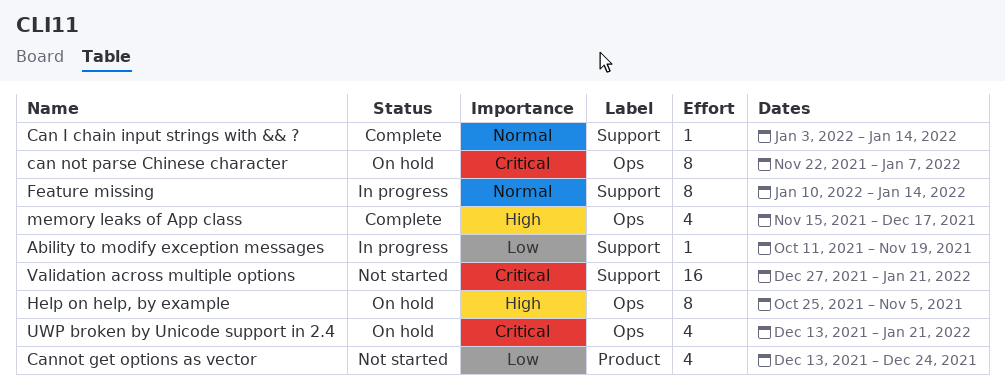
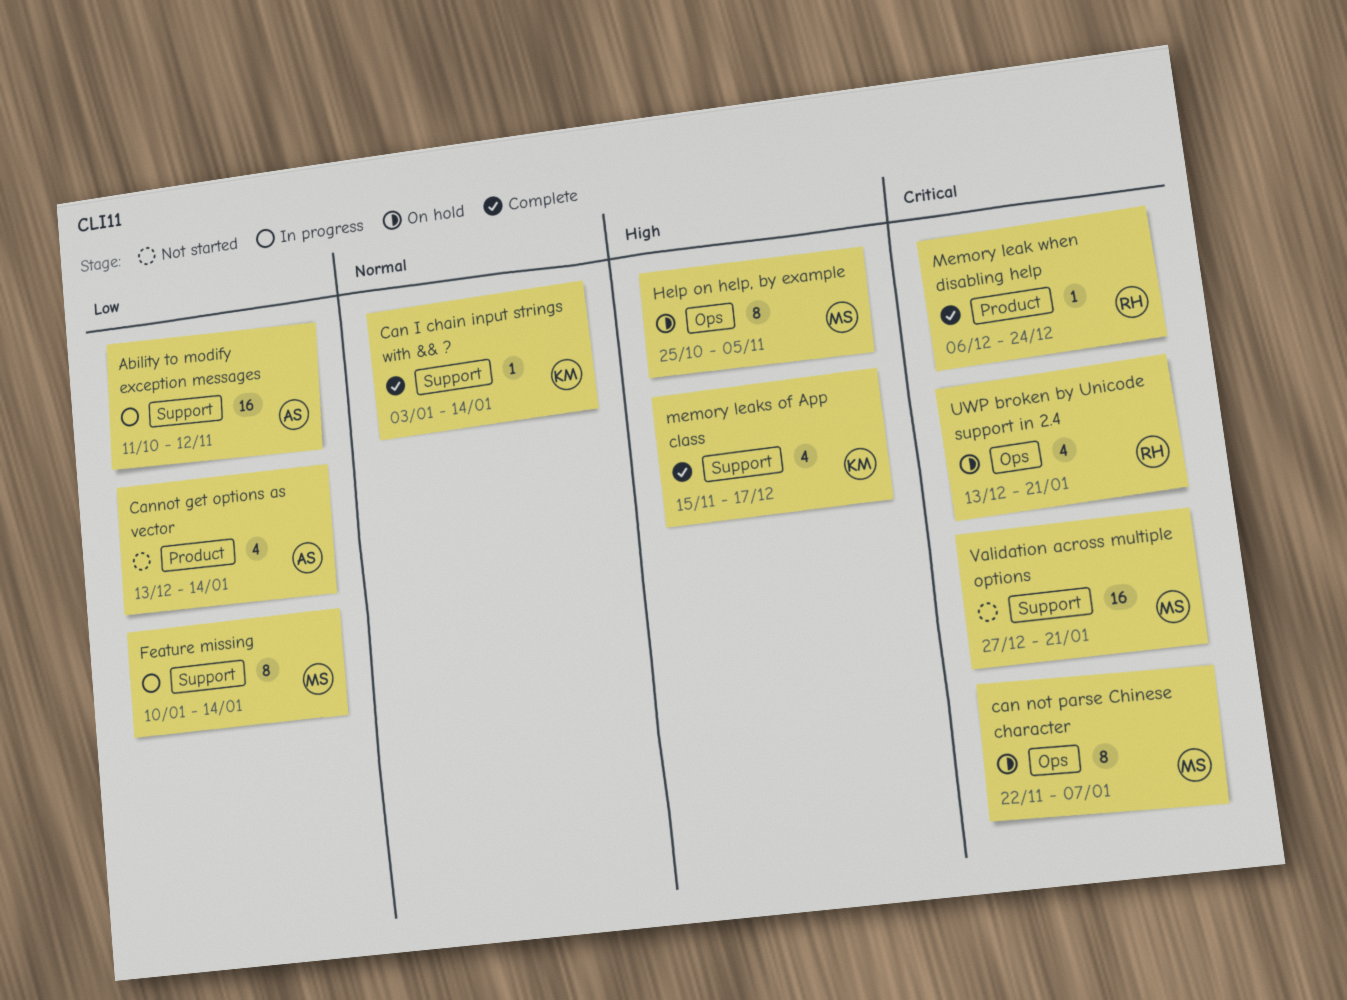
Ability to modify exception messages, estimate: 1 -> 16
Ability to modify exception messages, due: Nov 19 -> Nov 12
Cannot get options as vector, due: Dec 24 -> Jan 14
Feature missing, priority: Normal -> Low
Memory leak when disabling help: none -> present
memory leaks of App class, label: Ops -> Support

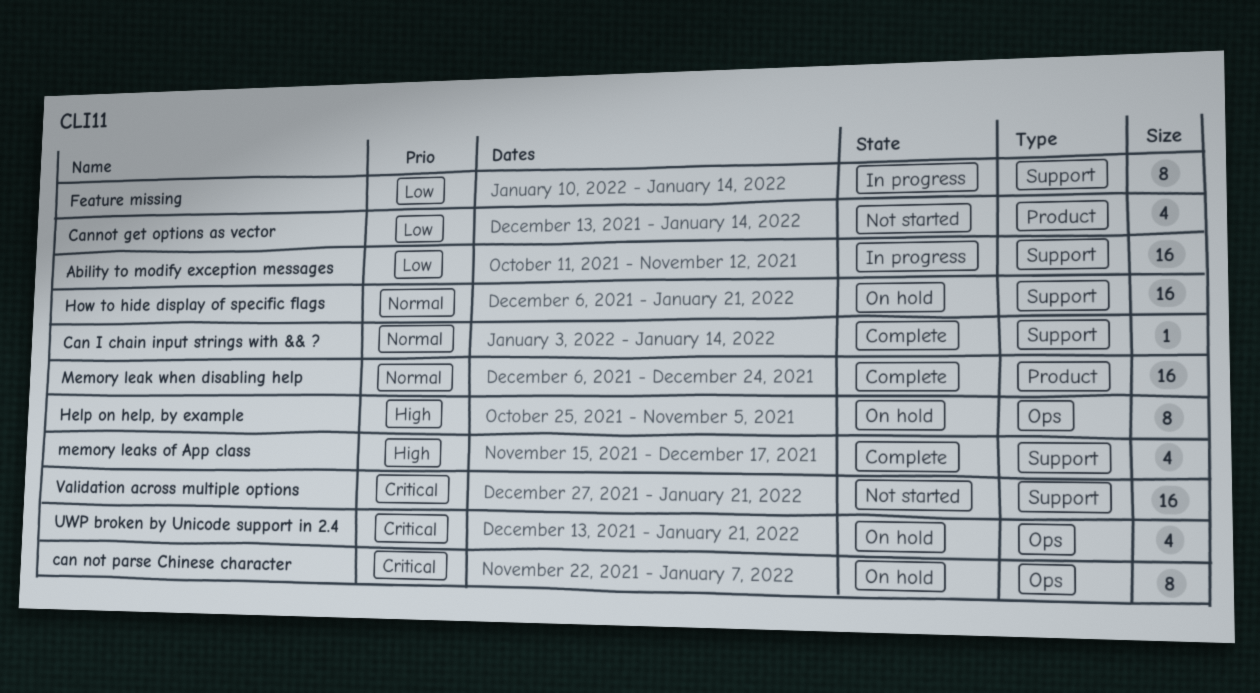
How to hide display of specific flags: none -> present
Memory leak when disabling help, priority: Critical -> Normal
Memory leak when disabling help, estimate: 1 -> 16

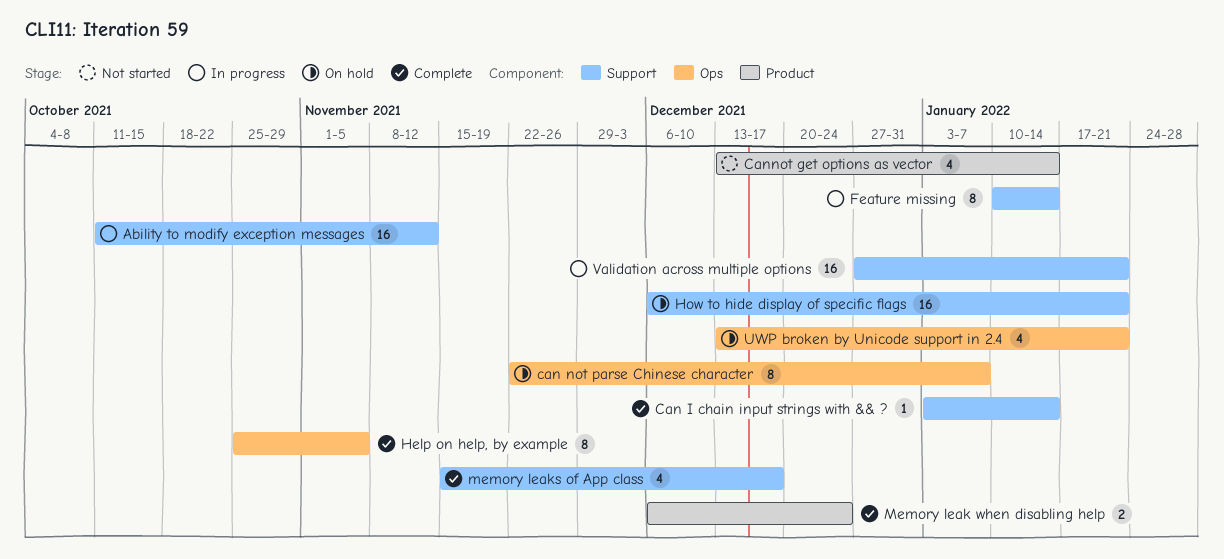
Help on help, by example, status: On hold -> Complete
Memory leak when disabling help, estimate: 16 -> 2
Validation across multiple options, status: Not started -> In progress

